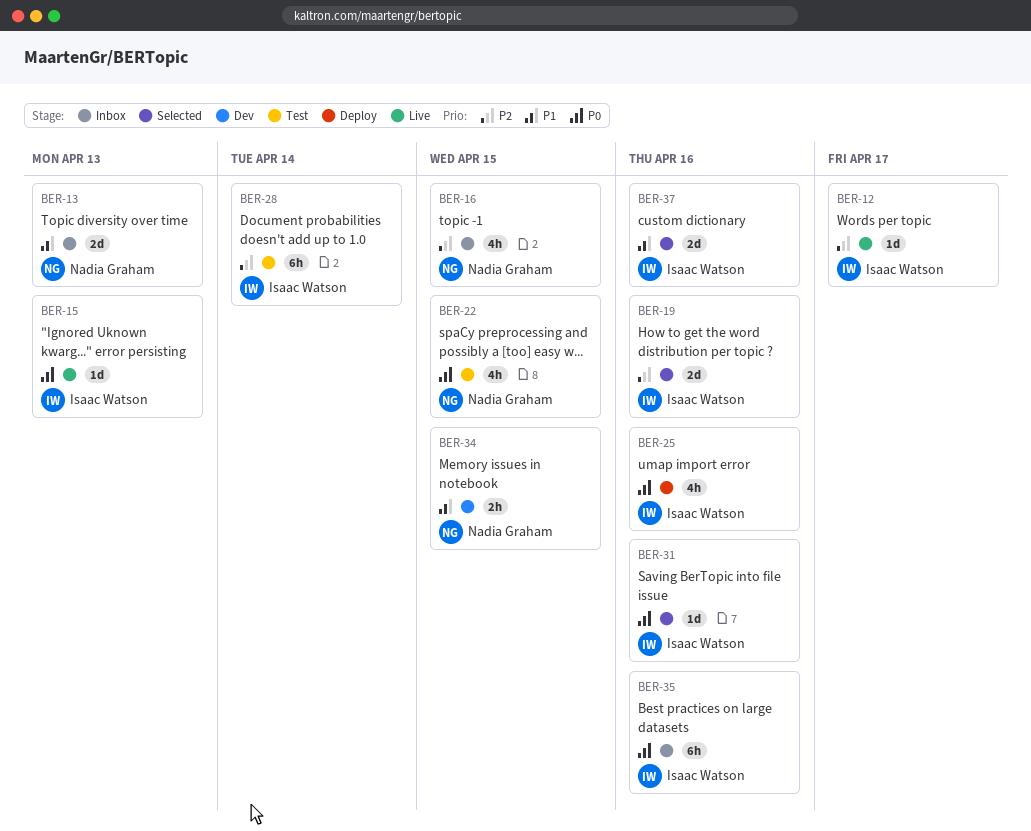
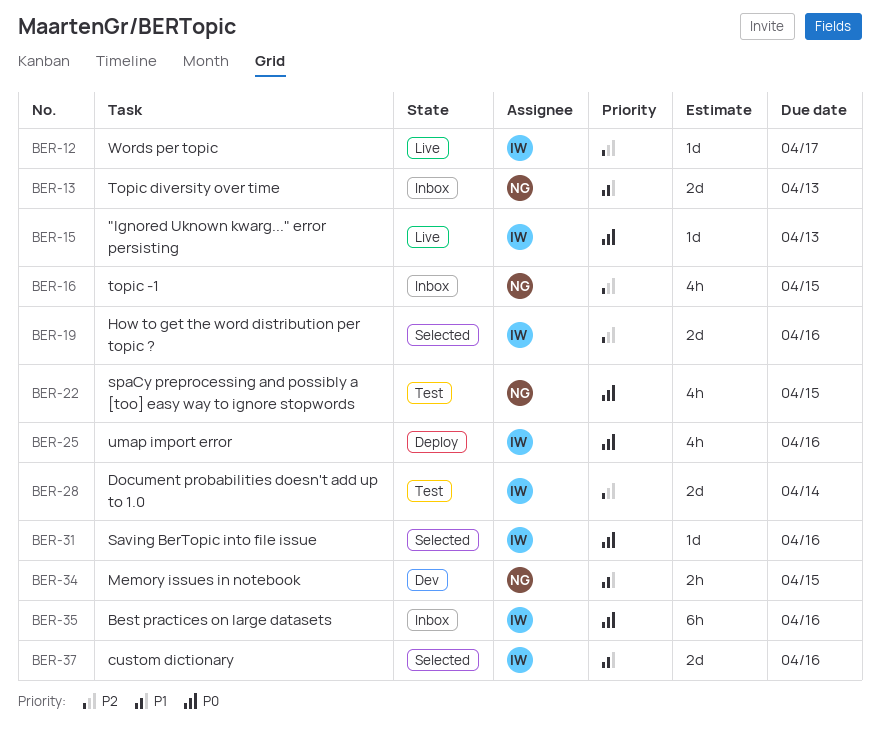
BER-28, estimate: 6h -> 2d

